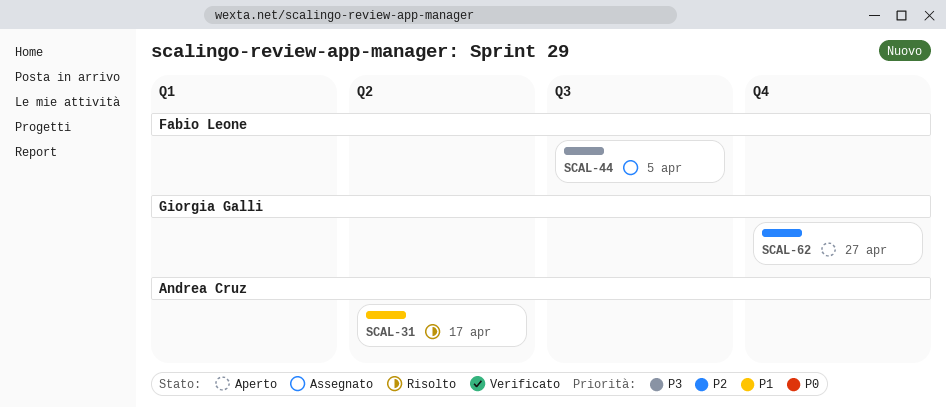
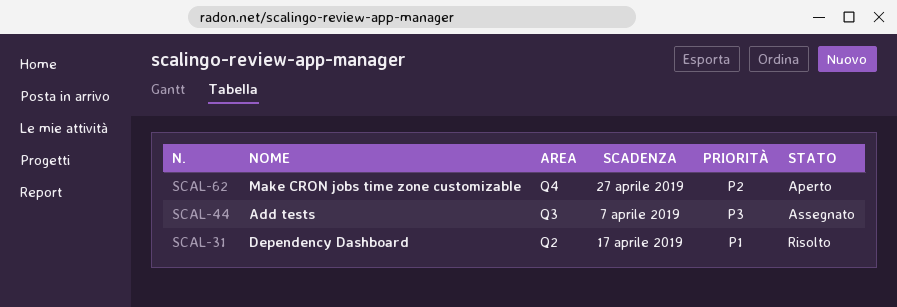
SCAL-44, due: Apr 5 -> Apr 7

